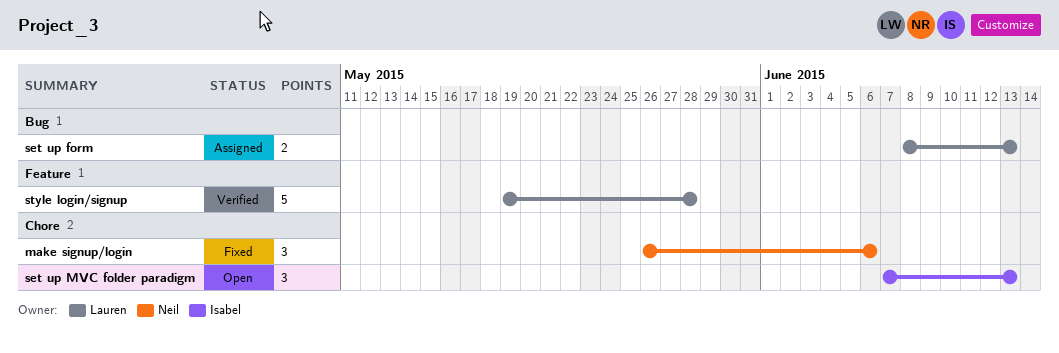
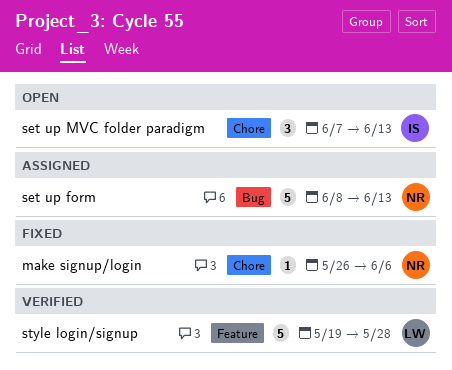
make signup/login, estimate: 3 -> 1
set up form, owner: Lauren -> Neil
set up form, estimate: 2 -> 5

